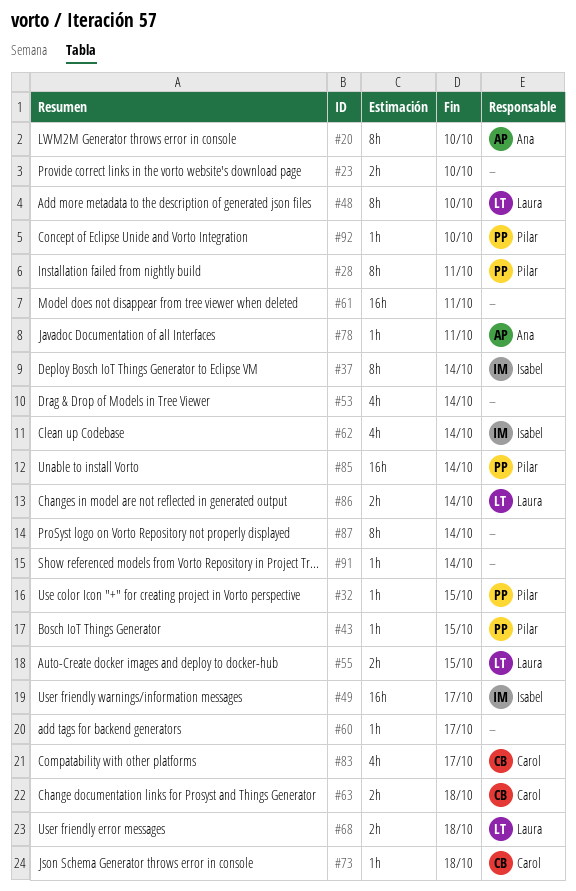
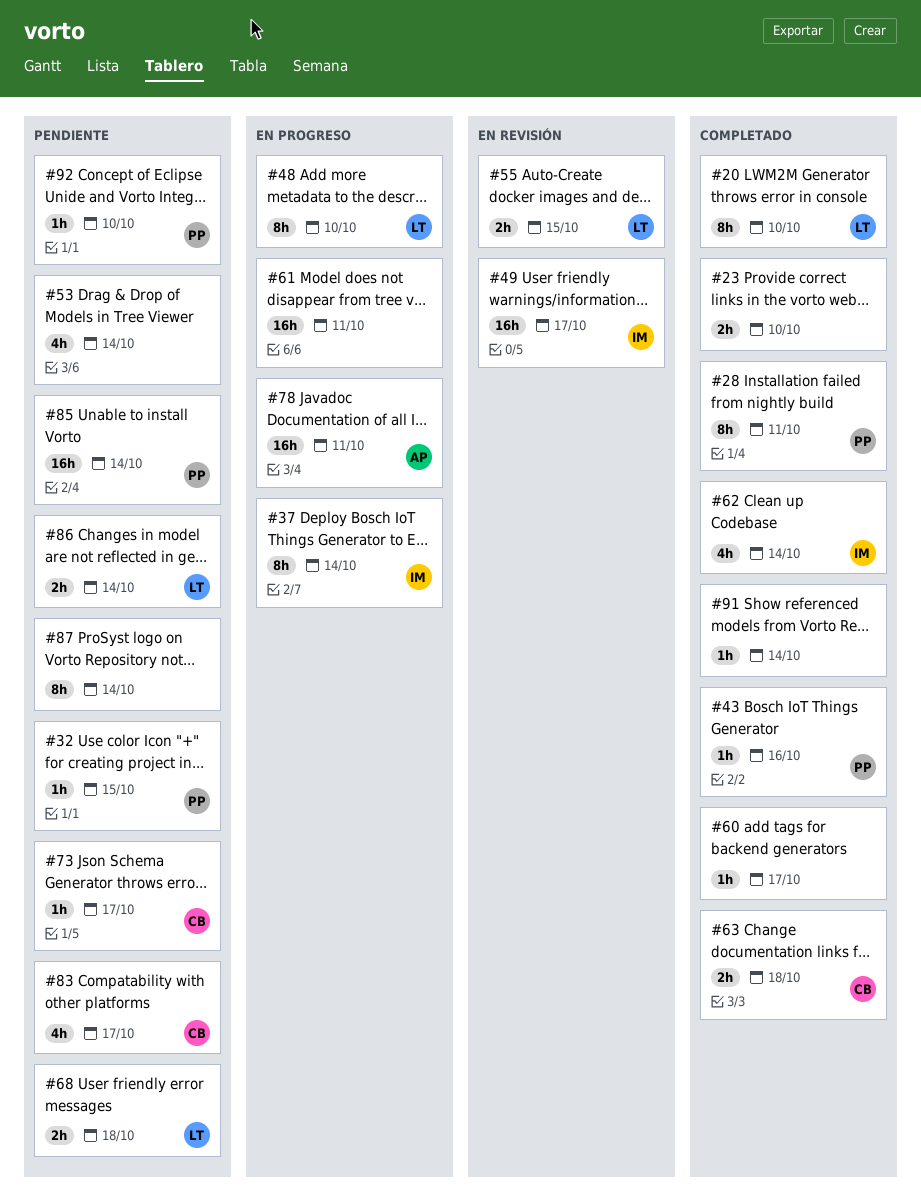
#20, owner: Ana -> Laura
#43, due: Oct 15 -> Oct 16
#73, due: Oct 18 -> Oct 17
#78, estimate: 1h -> 16h

